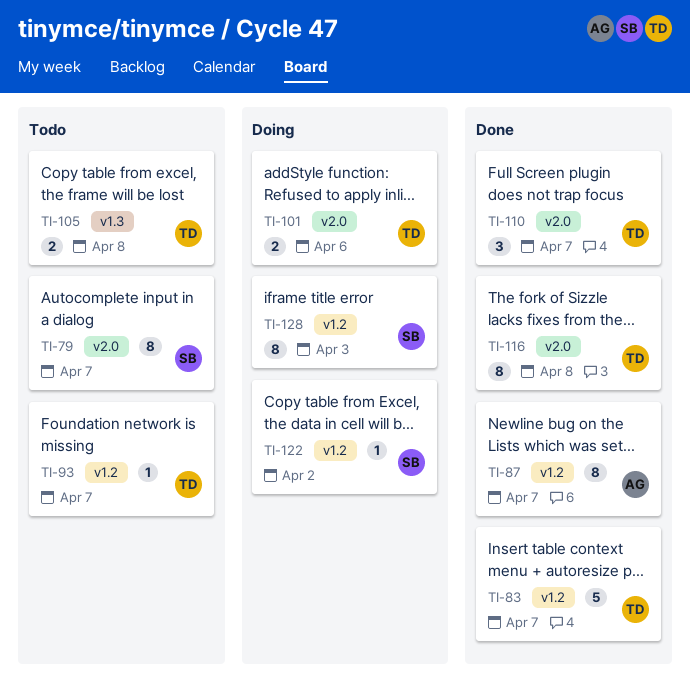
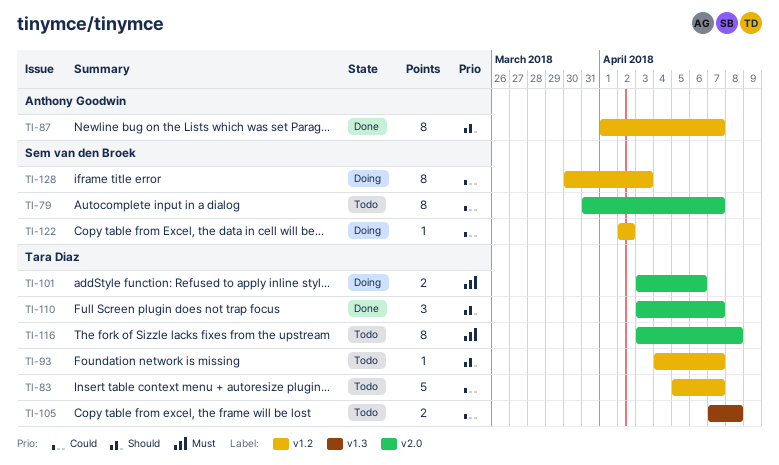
TI-83, status: Done -> Todo
TI-116, status: Done -> Todo

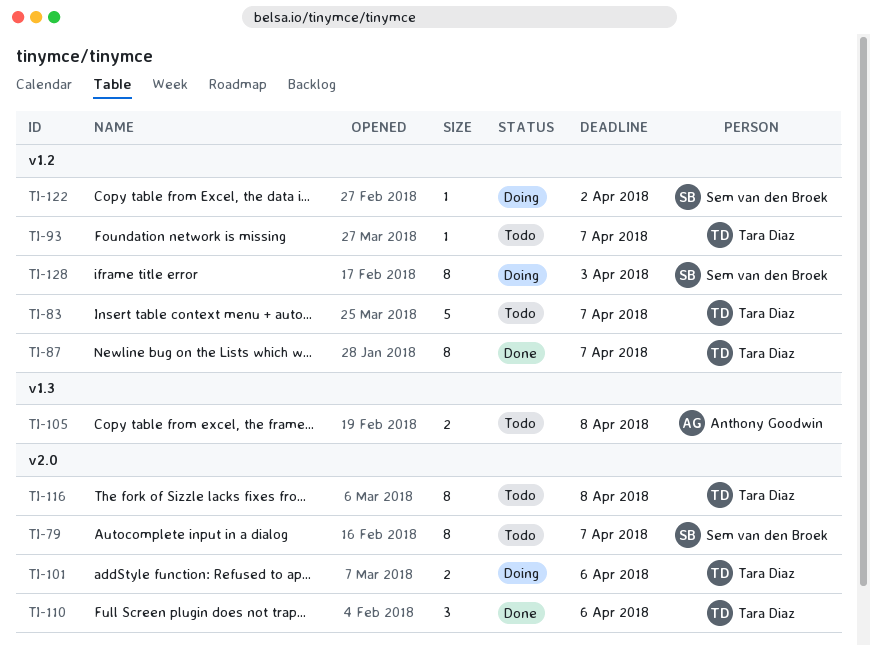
TI-87, owner: Anthony Goodwin -> Tara Diaz
TI-105, owner: Tara Diaz -> Anthony Goodwin
TI-110, due: Apr 7 -> Apr 6

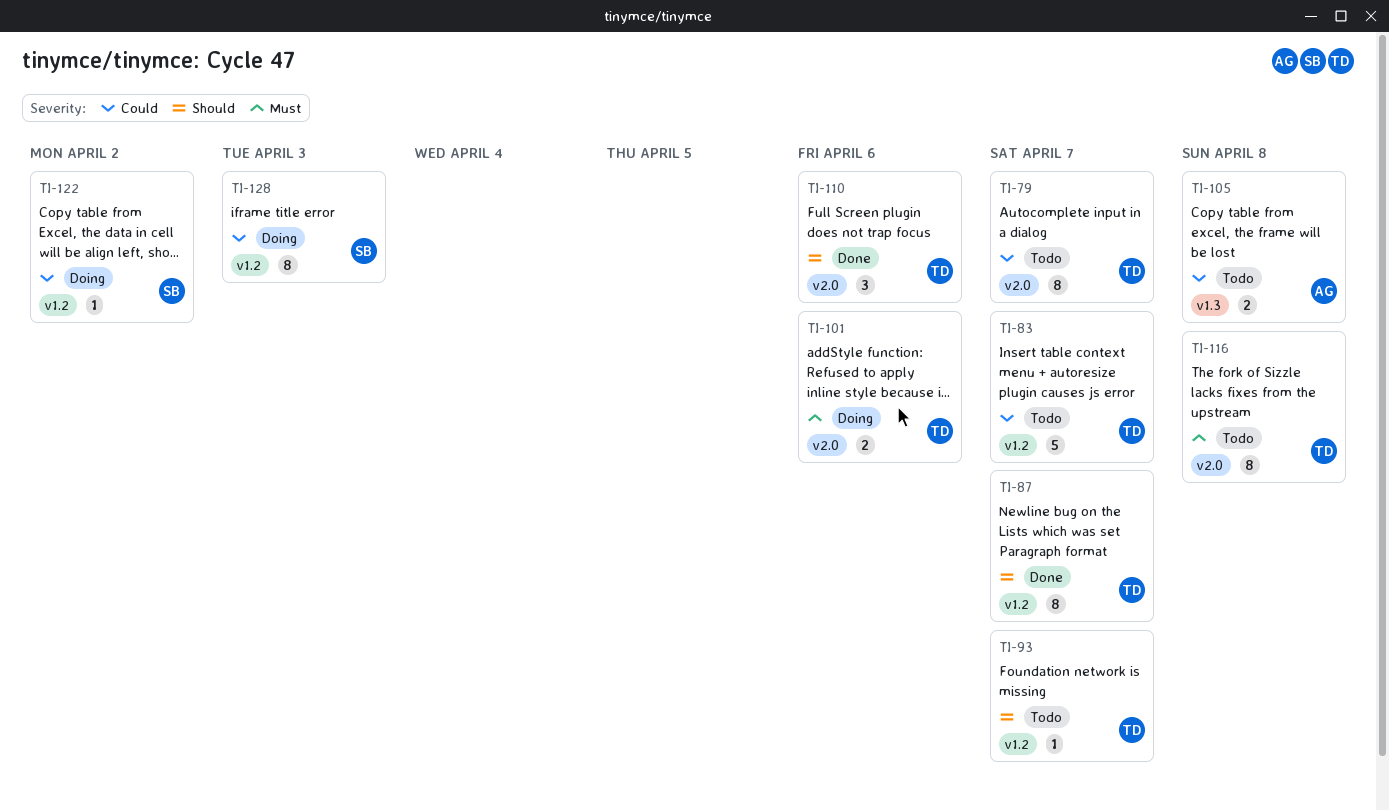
TI-79, owner: Sem van den Broek -> Tara Diaz

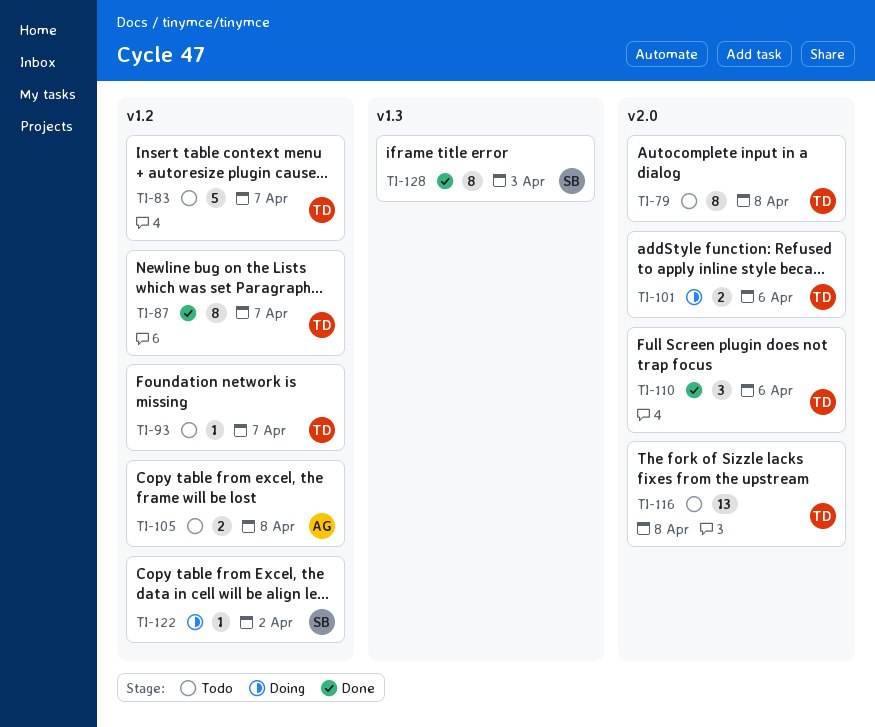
TI-79, due: Apr 7 -> Apr 8
TI-105, label: v1.3 -> v1.2
TI-116, estimate: 8 -> 13
TI-128, status: Doing -> Done
TI-128, label: v1.2 -> v1.3

